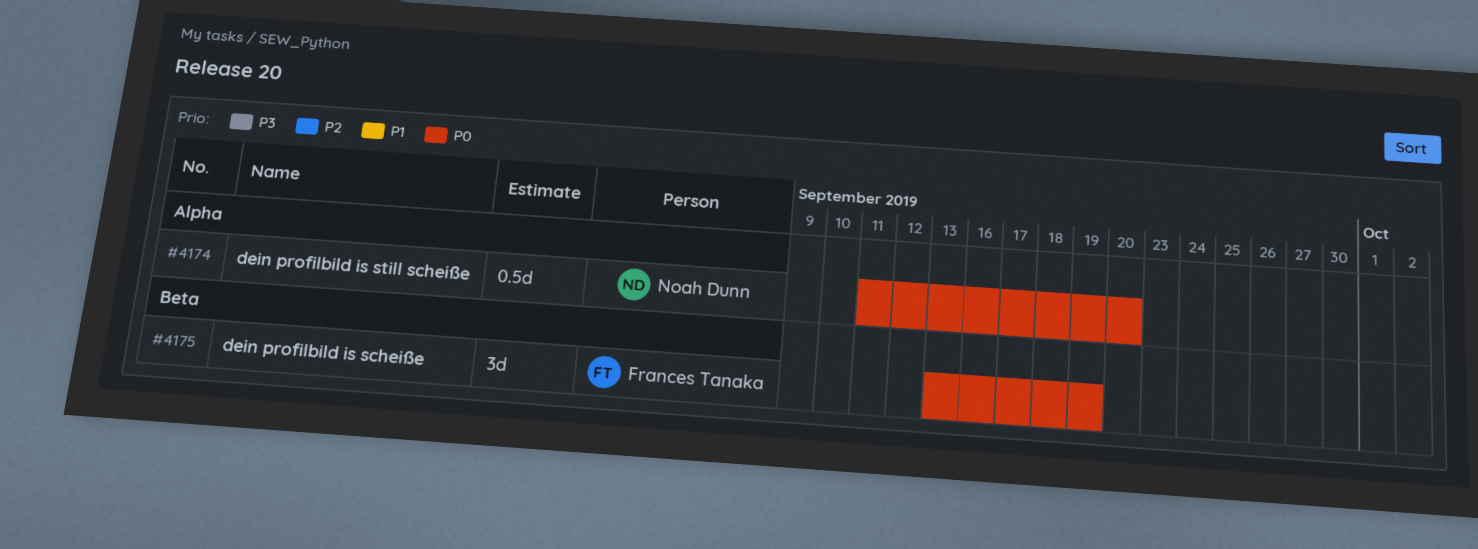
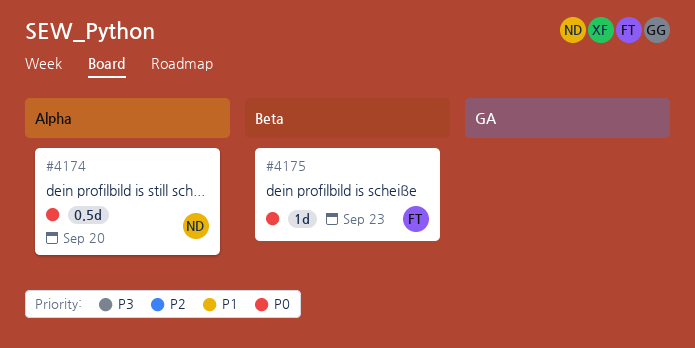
#4175, estimate: 3d -> 1d
#4175, due: Sep 19 -> Sep 23

